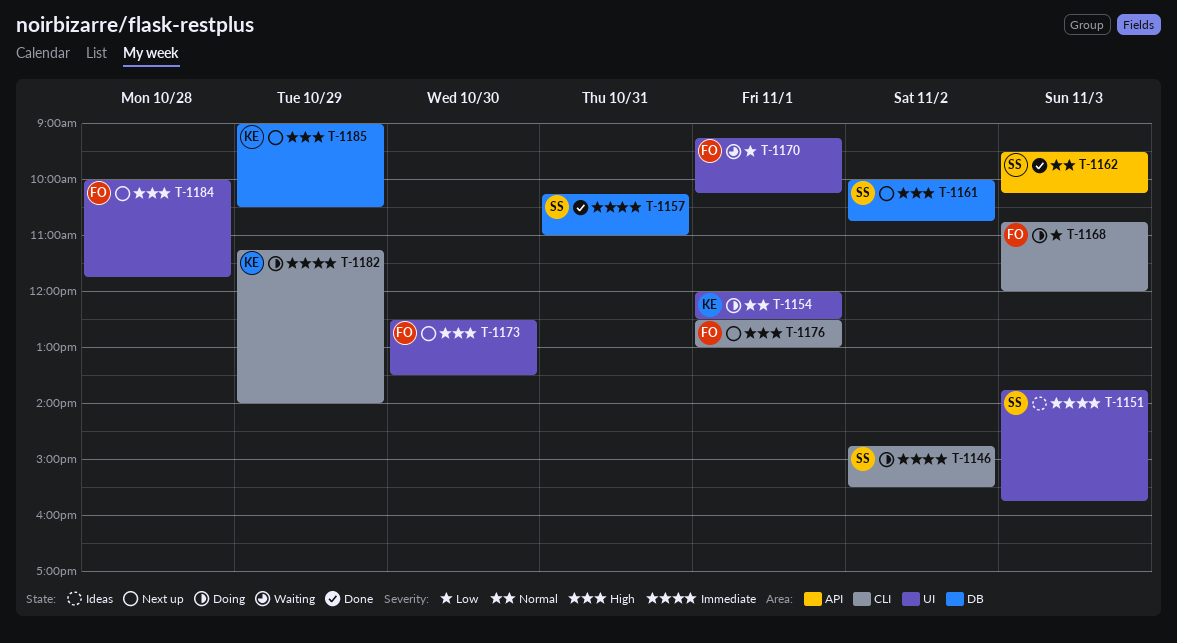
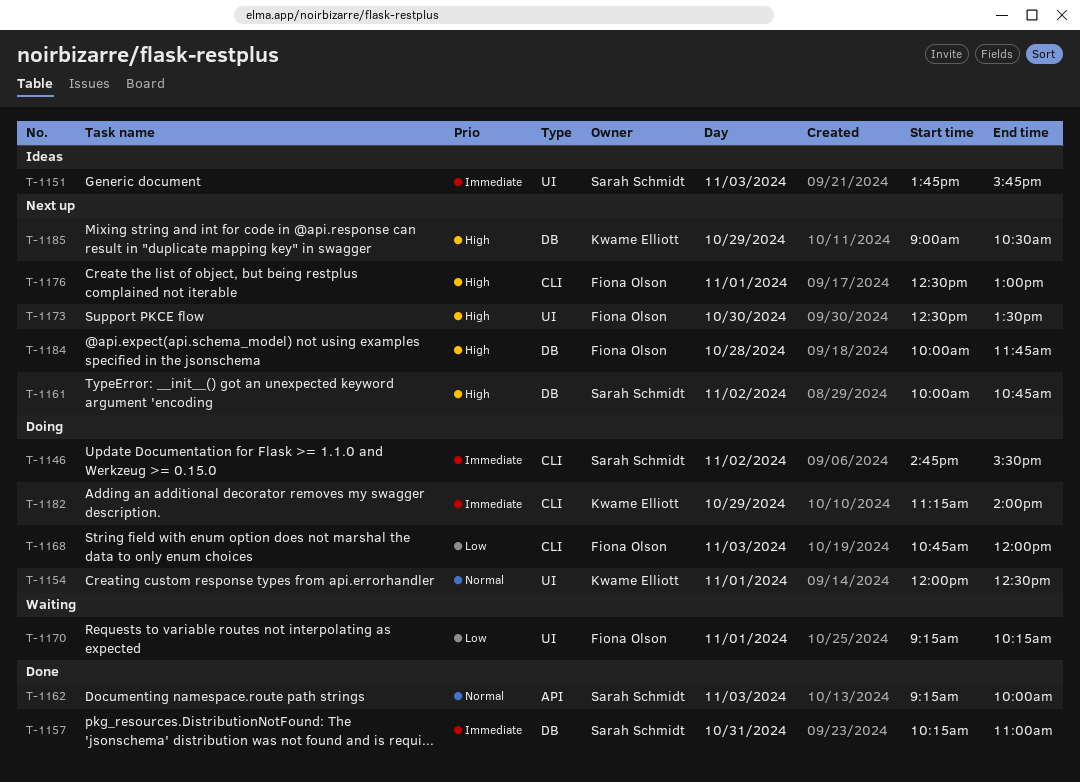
T-1162, begins: 09:30 -> 09:15
T-1162, ends: 10:15 -> 10:00
T-1184, label: UI -> DB

